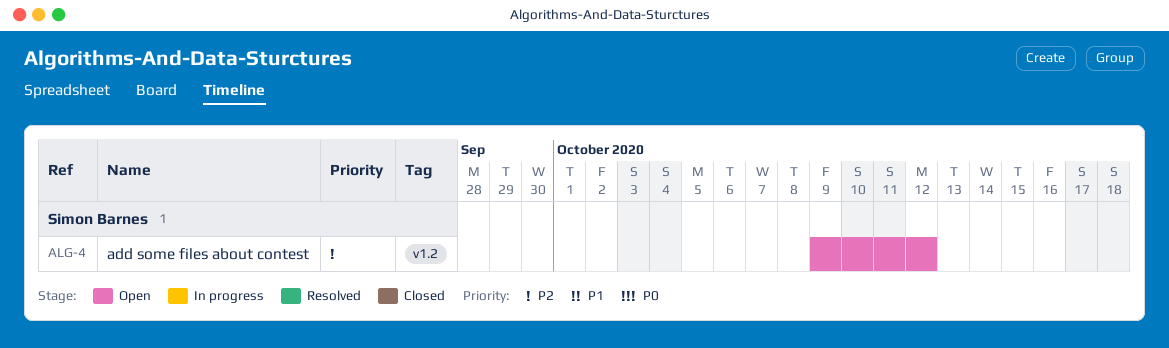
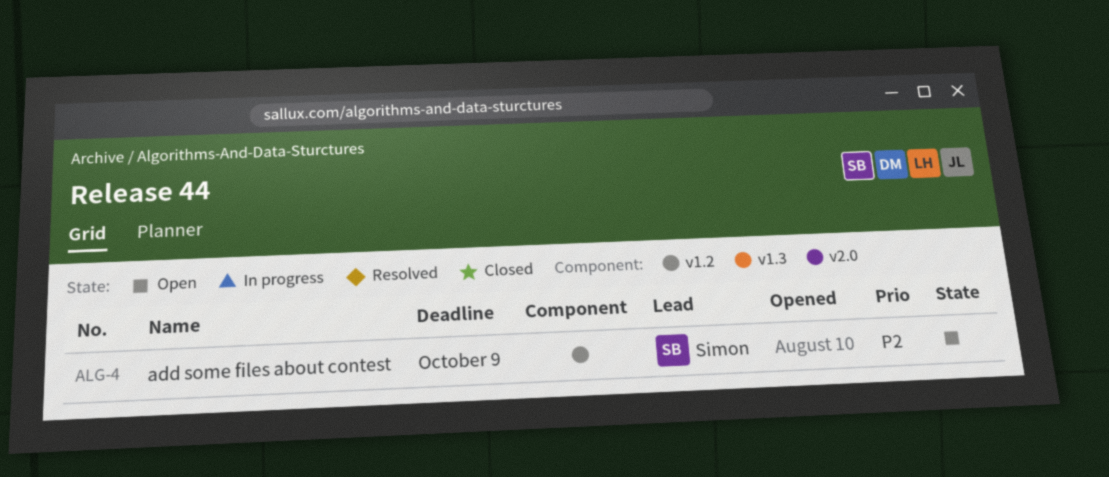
ALG-4, due: Oct 12 -> Oct 9

